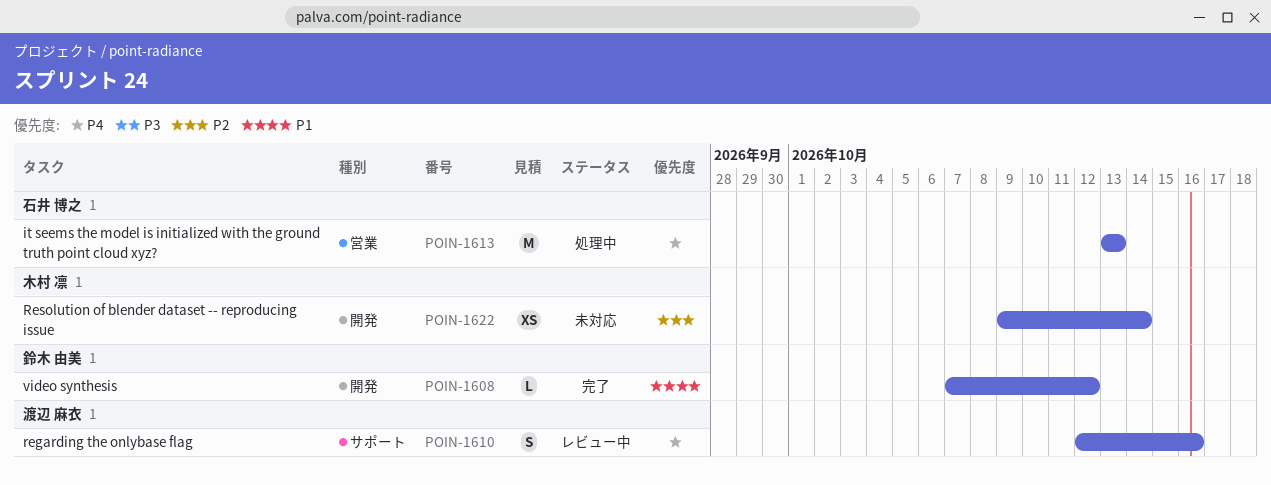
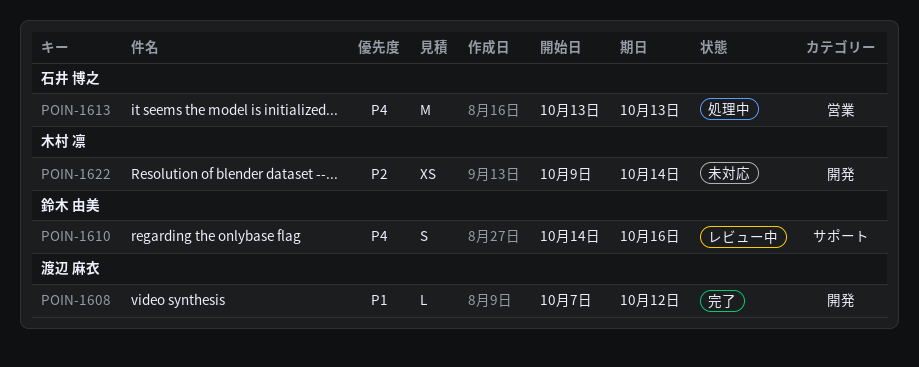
POIN-1608, owner: 鈴木 由美 -> 渡辺 麻衣
POIN-1610, owner: 渡辺 麻衣 -> 鈴木 由美
POIN-1610, start: Oct 12 -> Oct 14

